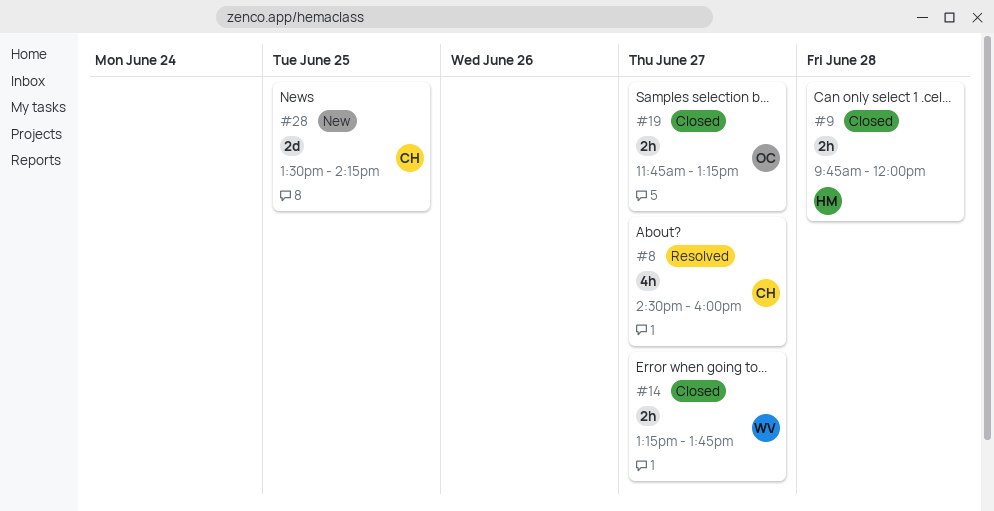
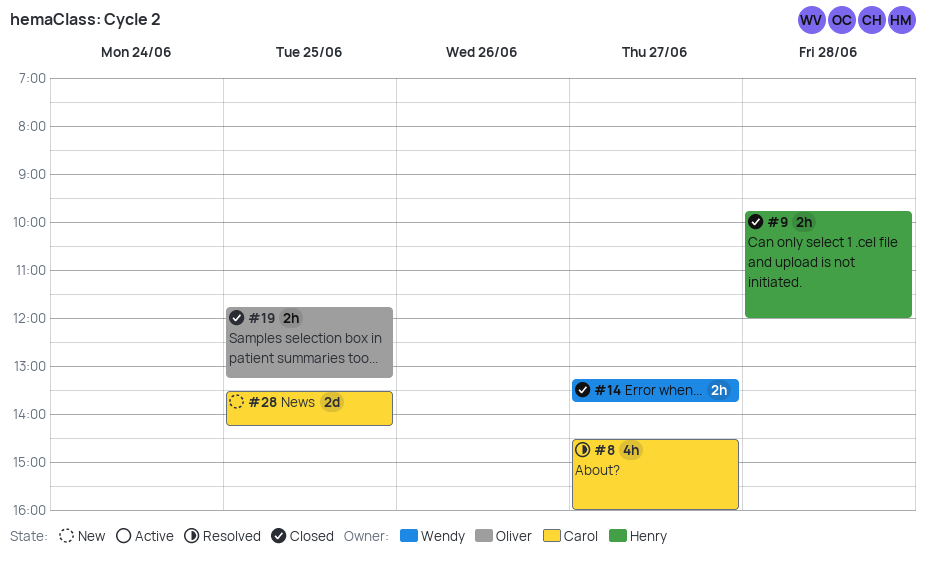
#19, day: Jun 27 -> Jun 25

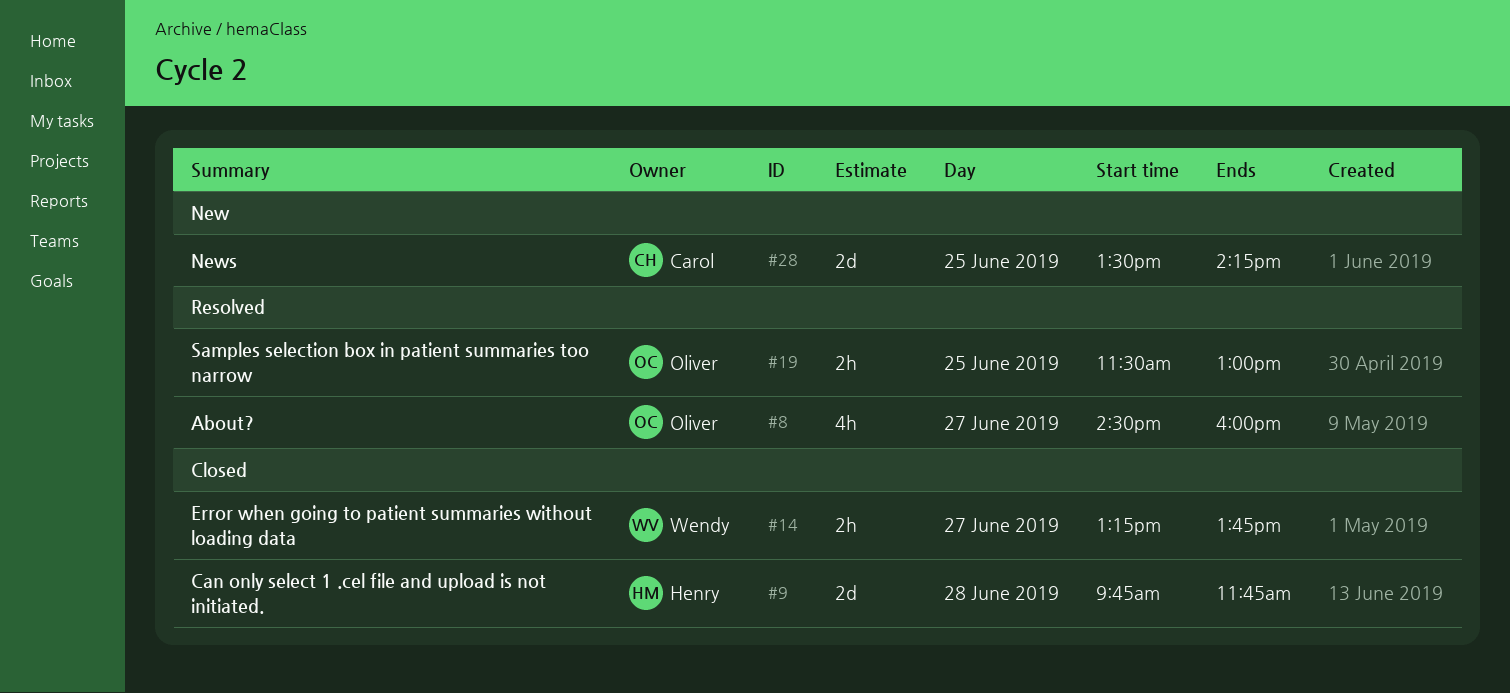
#8, owner: Carol -> Oliver
#9, estimate: 2h -> 2d
#9, ends: 12:00 -> 11:45
#19, status: Closed -> Resolved
#19, begins: 11:45 -> 11:30
#19, ends: 13:15 -> 13:00

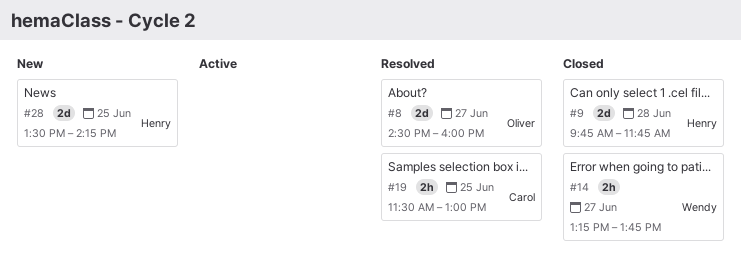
#8, estimate: 4h -> 2d
#19, owner: Oliver -> Carol
#28, owner: Carol -> Henry

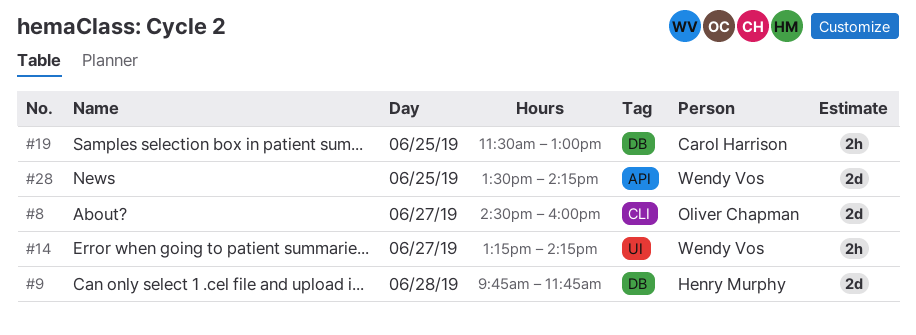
#14, ends: 13:45 -> 14:15
#28, owner: Henry Murphy -> Wendy Vos

